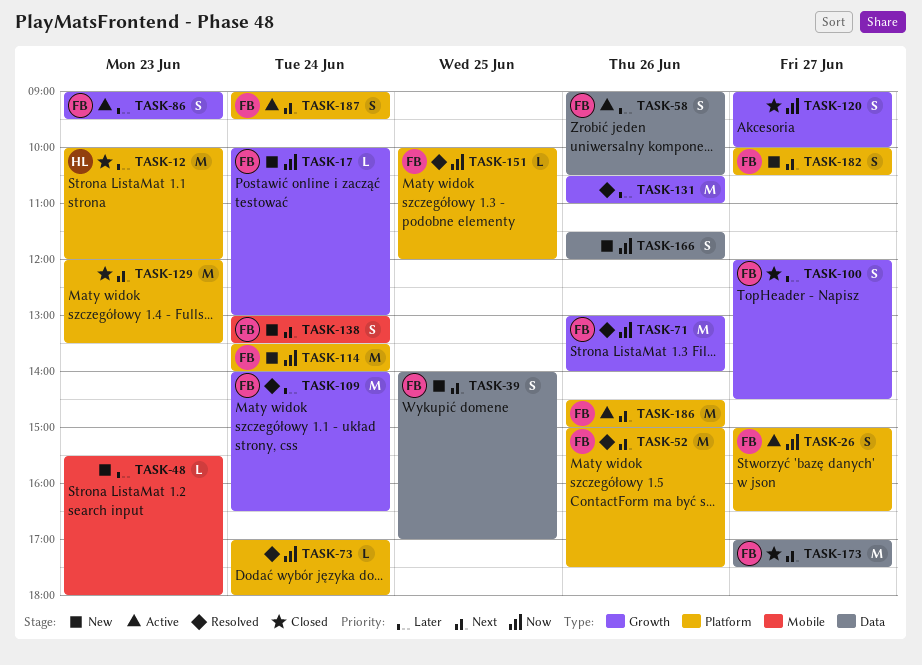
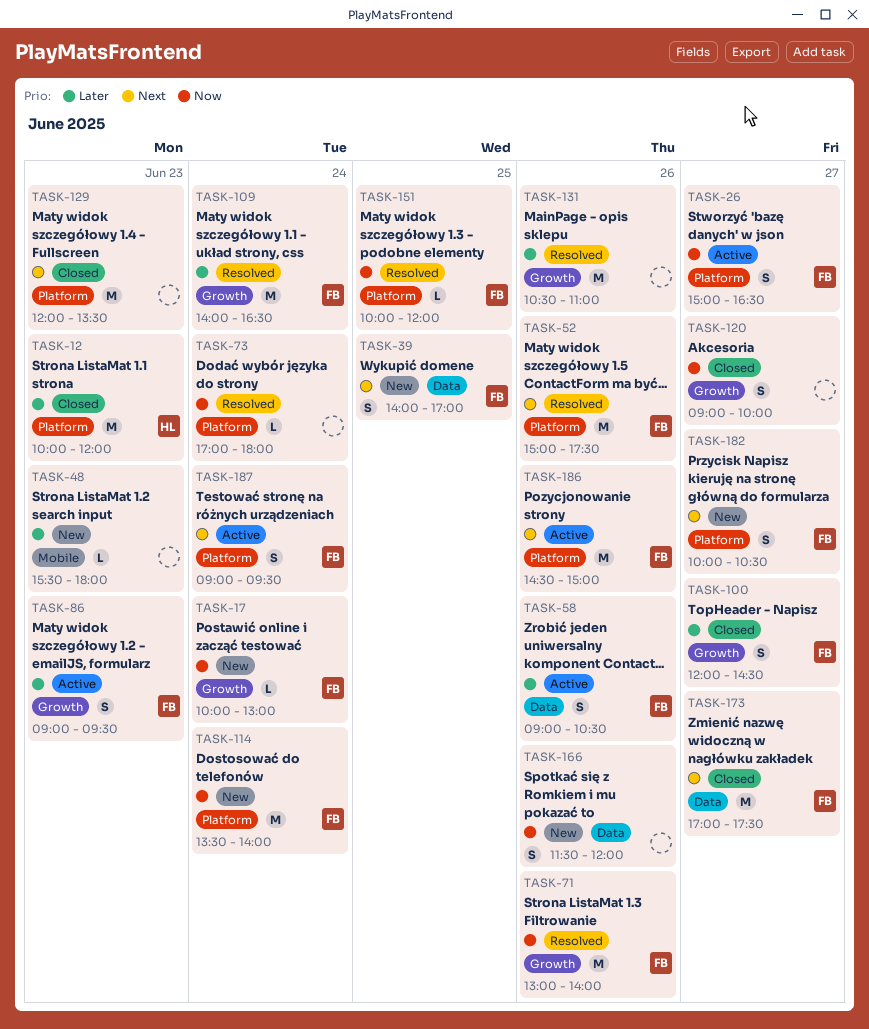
TASK-138: present -> none

